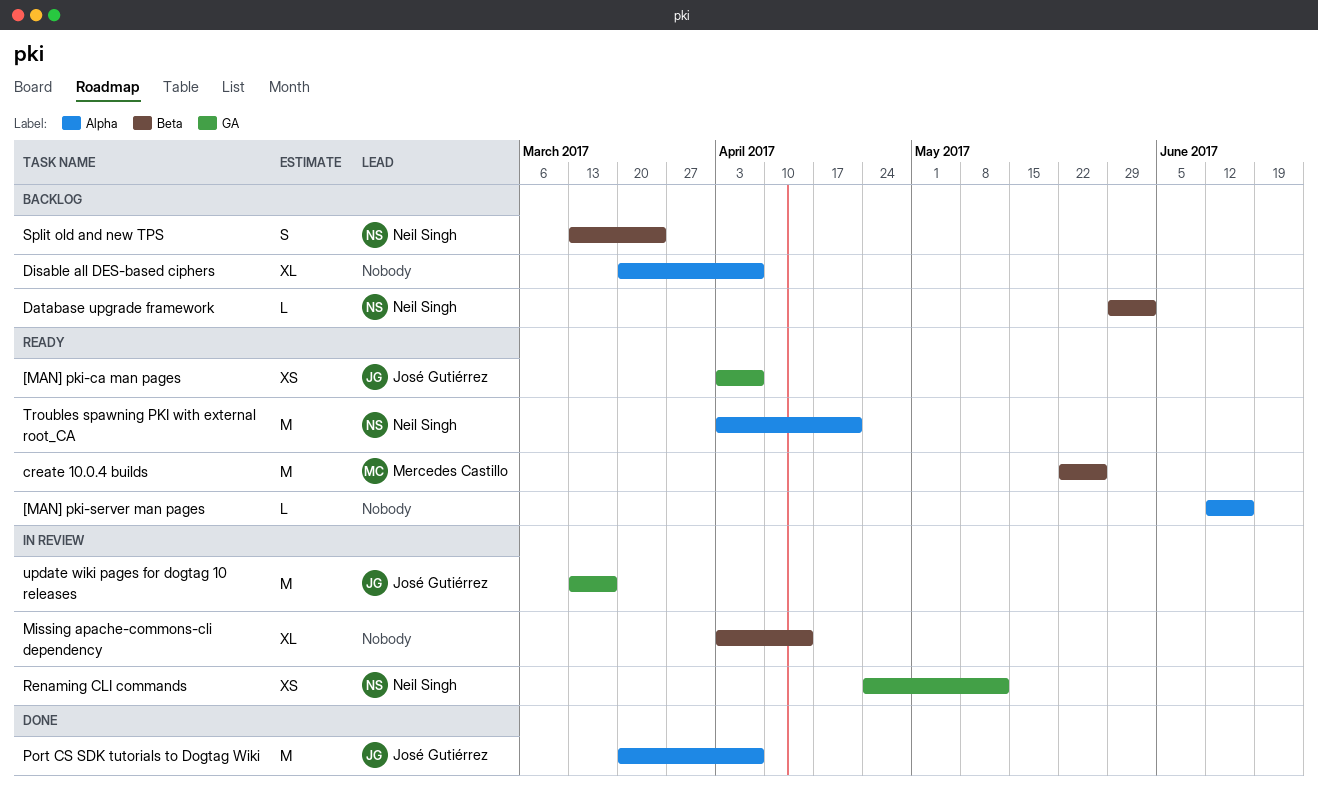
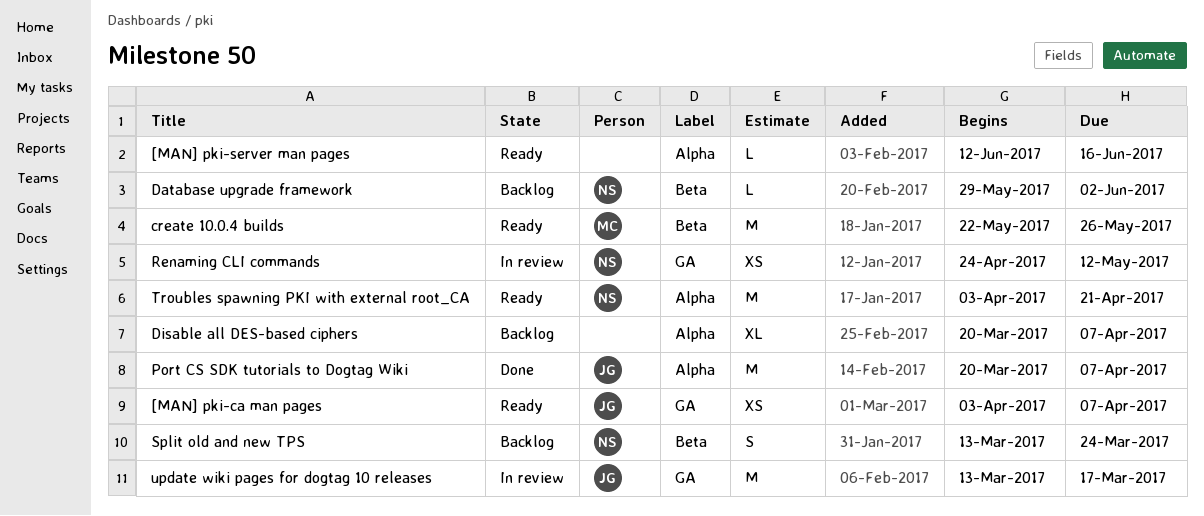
Missing apache-commons-cli dependency: present -> none

